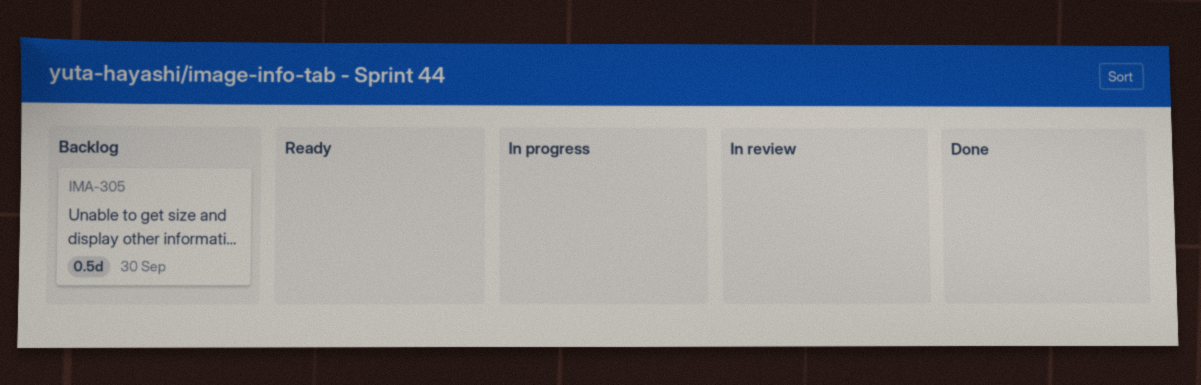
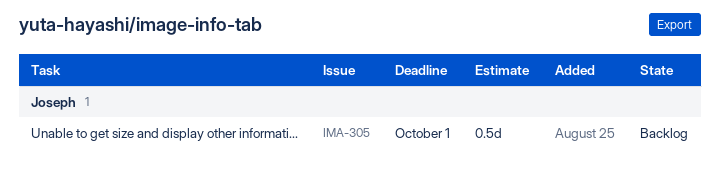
IMA-305, due: Sep 30 -> Oct 1

